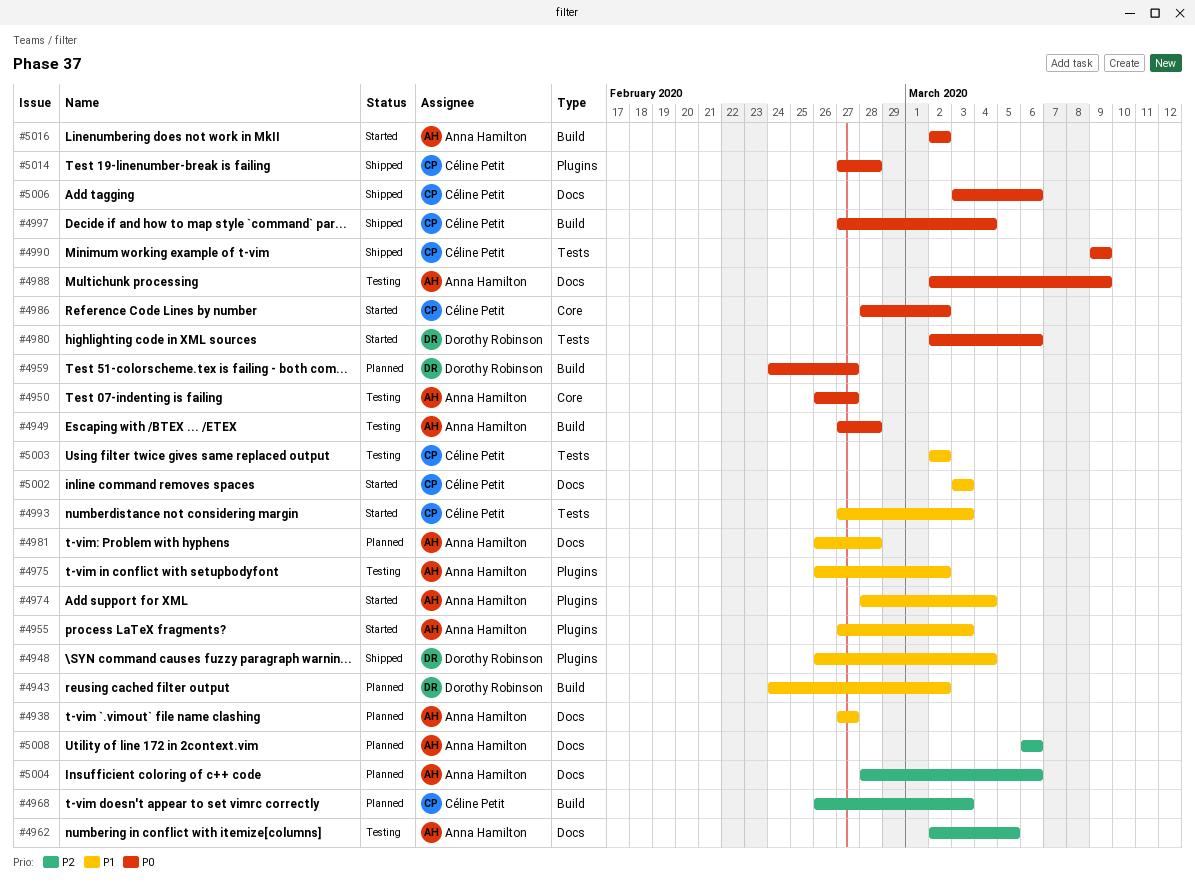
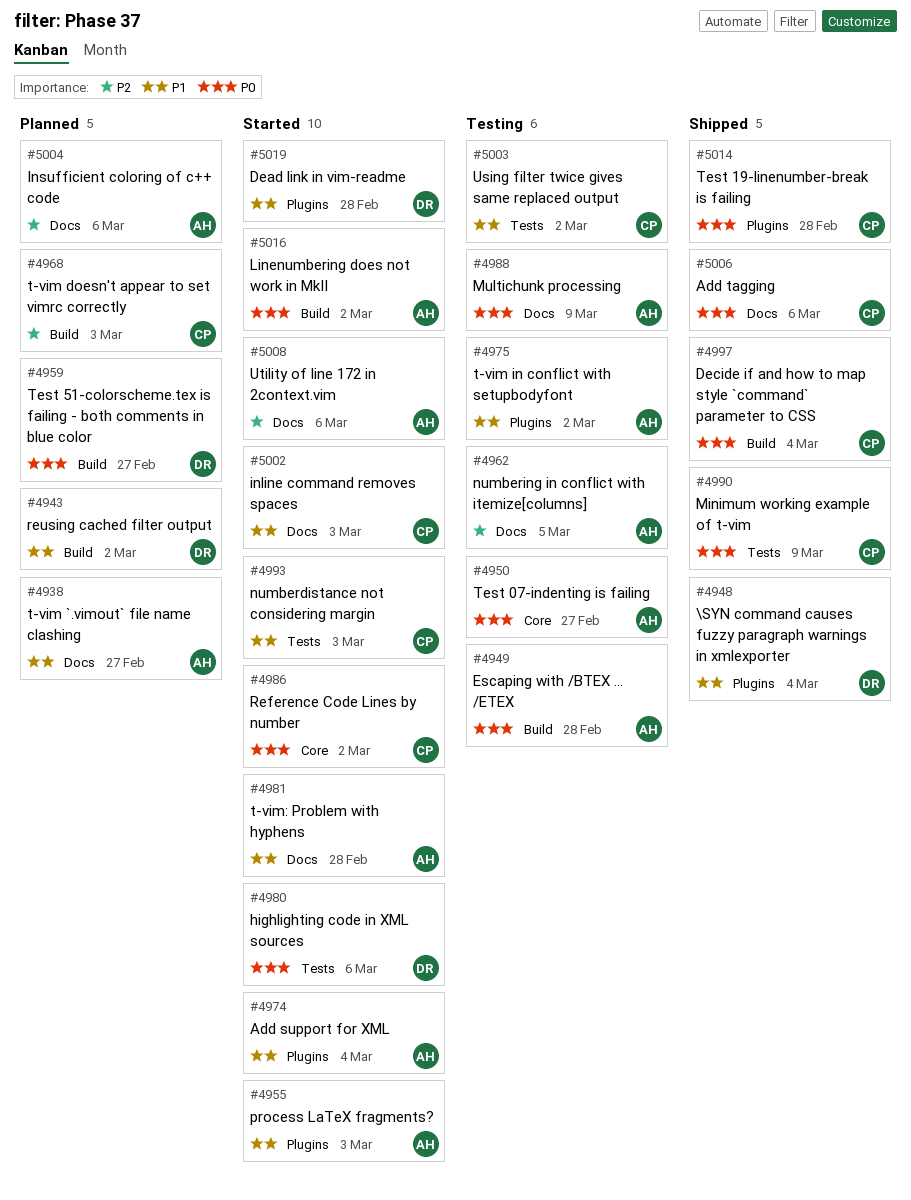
#4981, status: Planned -> Started
#5008, status: Planned -> Started
#5019: none -> present

